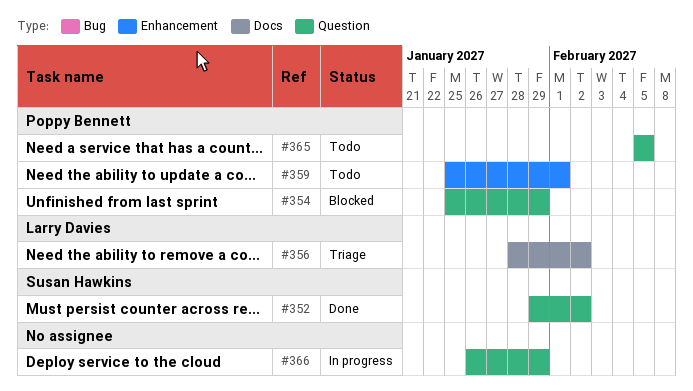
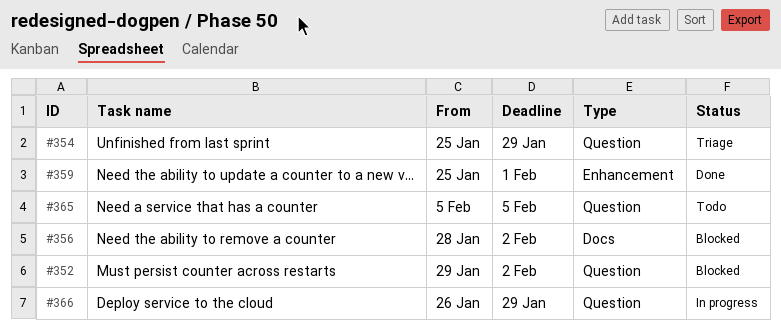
#352, status: Done -> Blocked
#354, status: Blocked -> Triage
#356, status: Triage -> Blocked
#359, status: Todo -> Done

